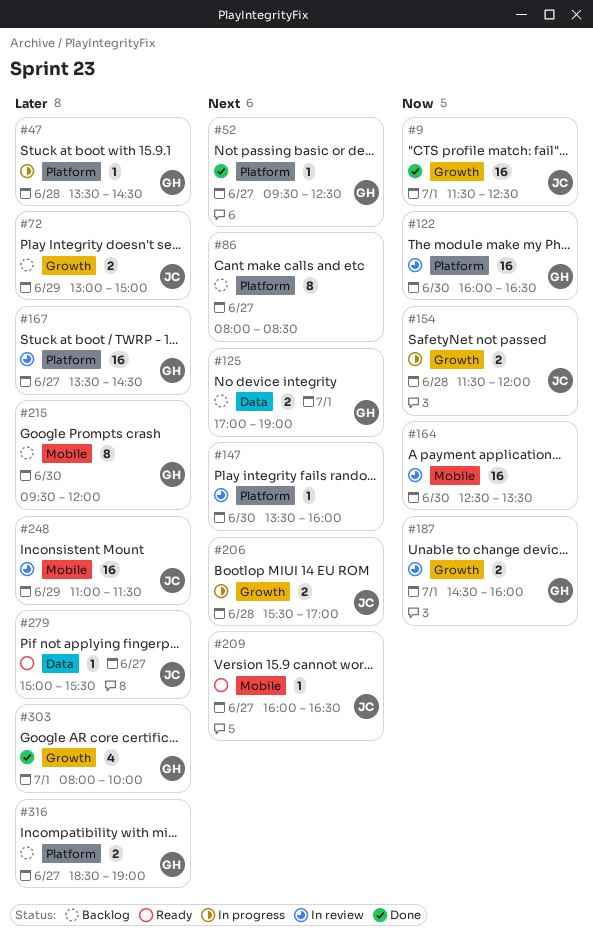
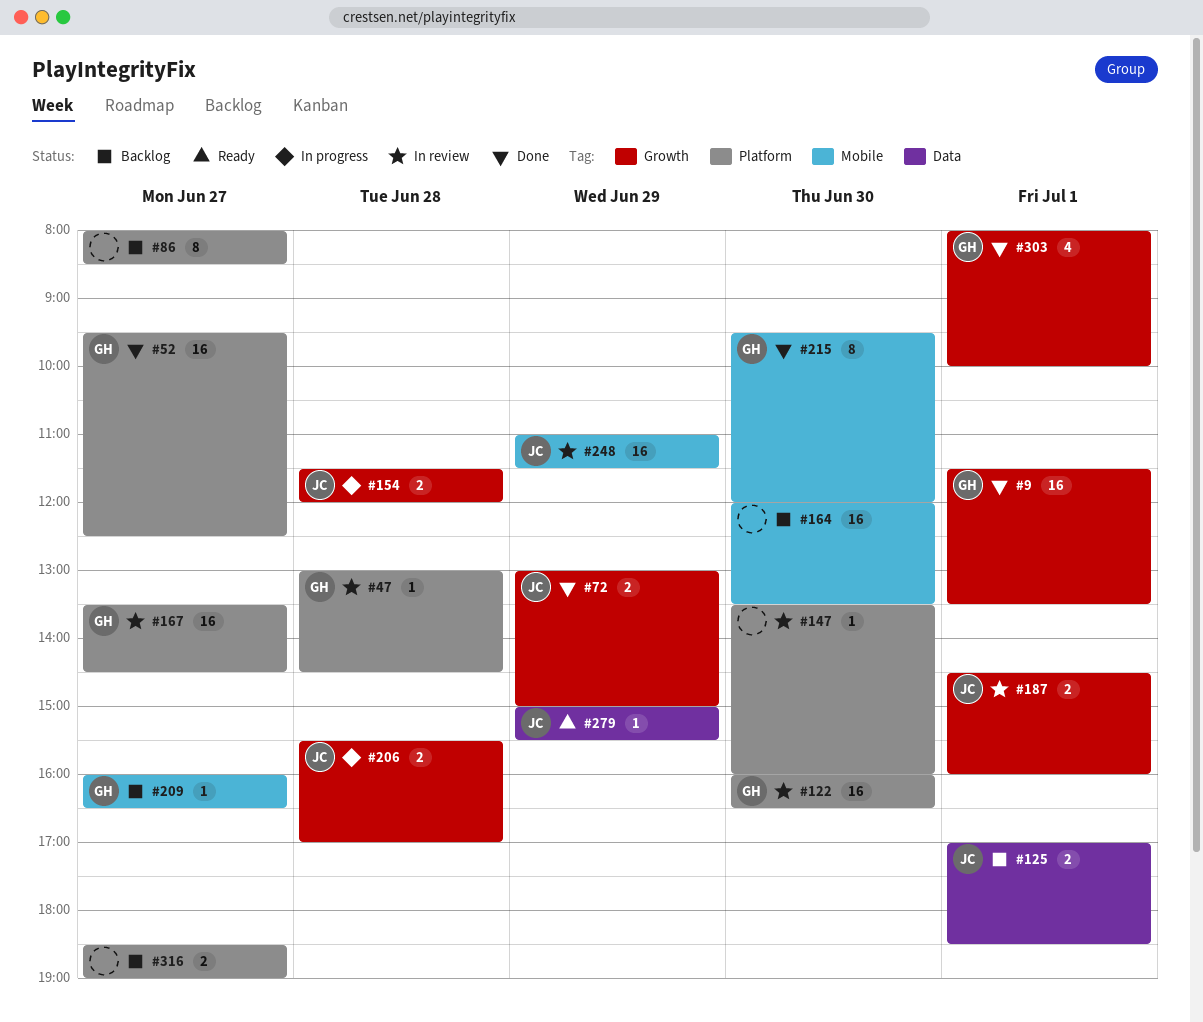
#9, owner: JC -> GH
#9, ends: 12:30 -> 13:30
#47, status: In progress -> In review
#47, begins: 13:30 -> 13:00
#52, estimate: 1 -> 16
#72, status: Backlog -> Done
#125, owner: GH -> JC
#125, ends: 19:00 -> 18:30
#164, status: In review -> Backlog
#164, begins: 12:30 -> 12:00
#187, owner: GH -> JC
#209, status: Ready -> Backlog
#209, owner: JC -> GH
#215, status: Backlog -> Done
#279, day: Jun 27 -> Jun 29
#316, owner: GH -> none

